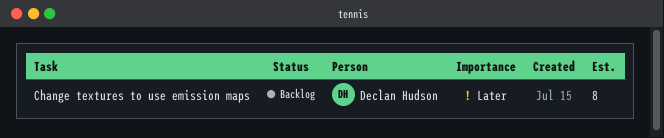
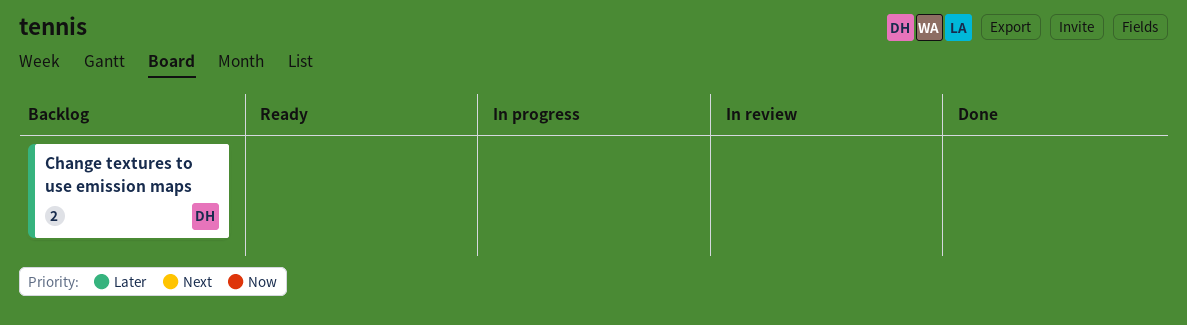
Change textures to use emission maps, estimate: 8 -> 2

